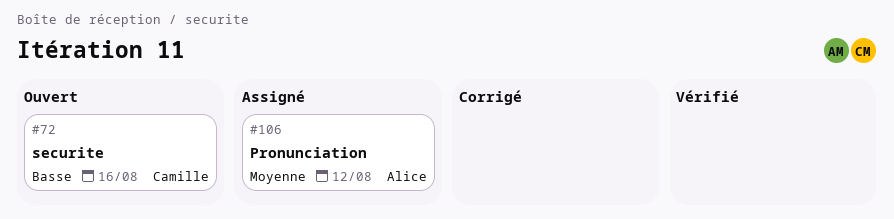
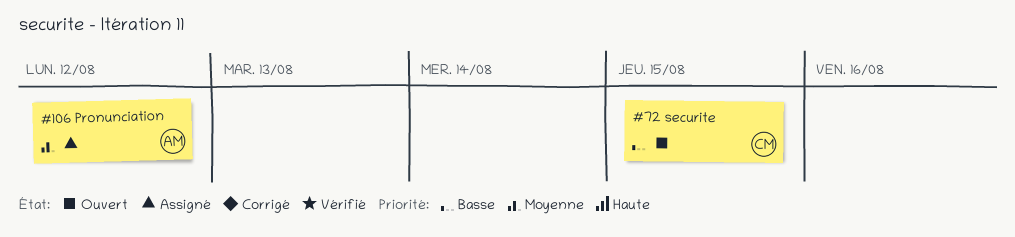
#72, due: Aug 16 -> Aug 15

